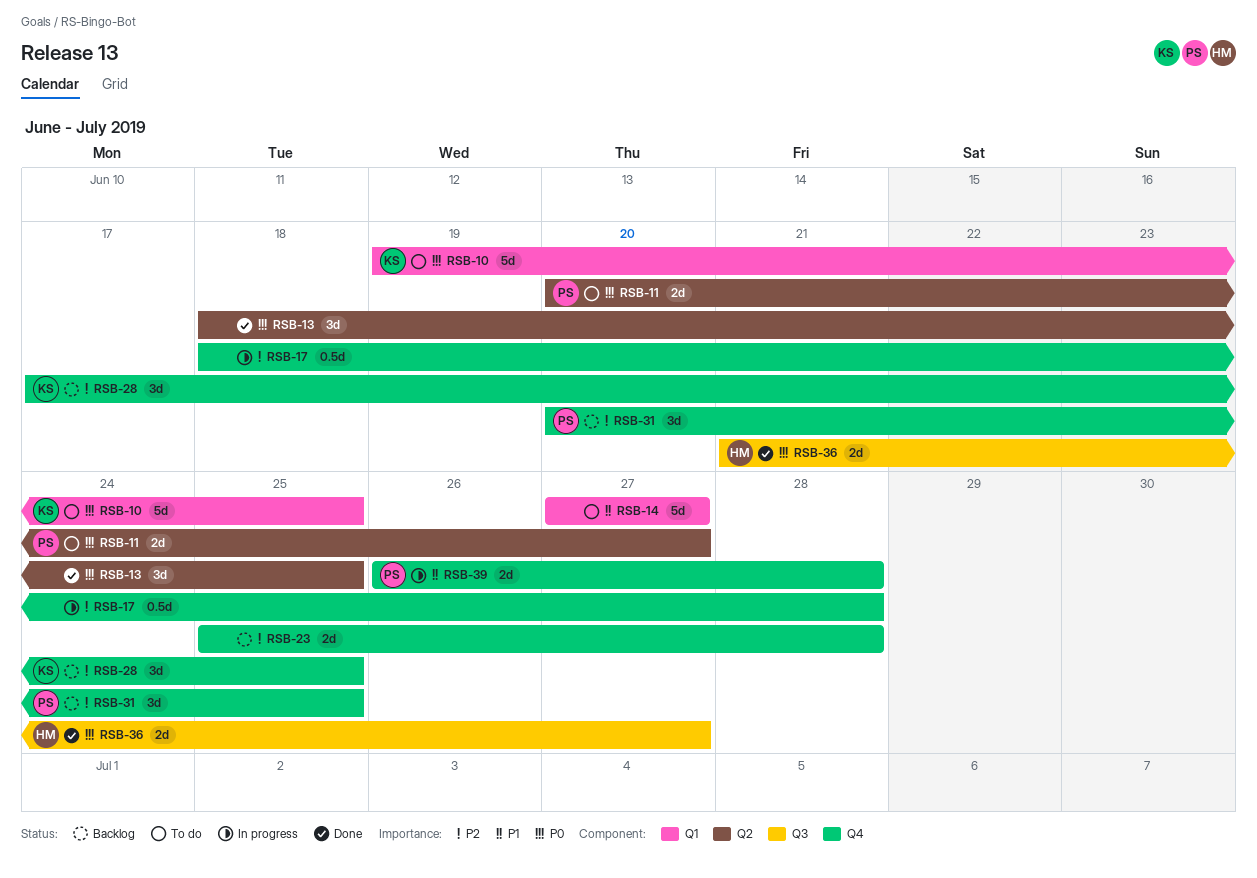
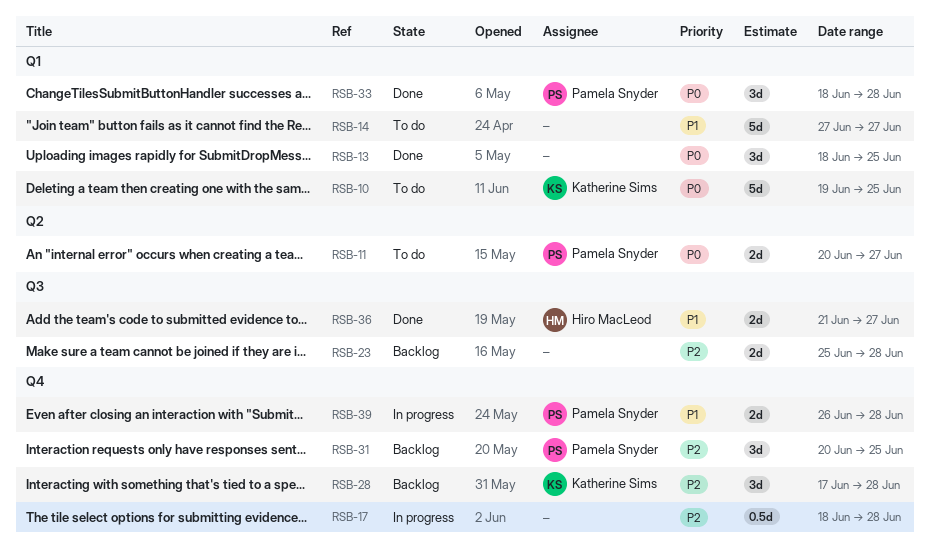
RSB-13, label: Q2 -> Q1
RSB-23, label: Q4 -> Q3
RSB-28, due: Jun 25 -> Jun 28
RSB-33: none -> present
RSB-36, priority: P0 -> P1

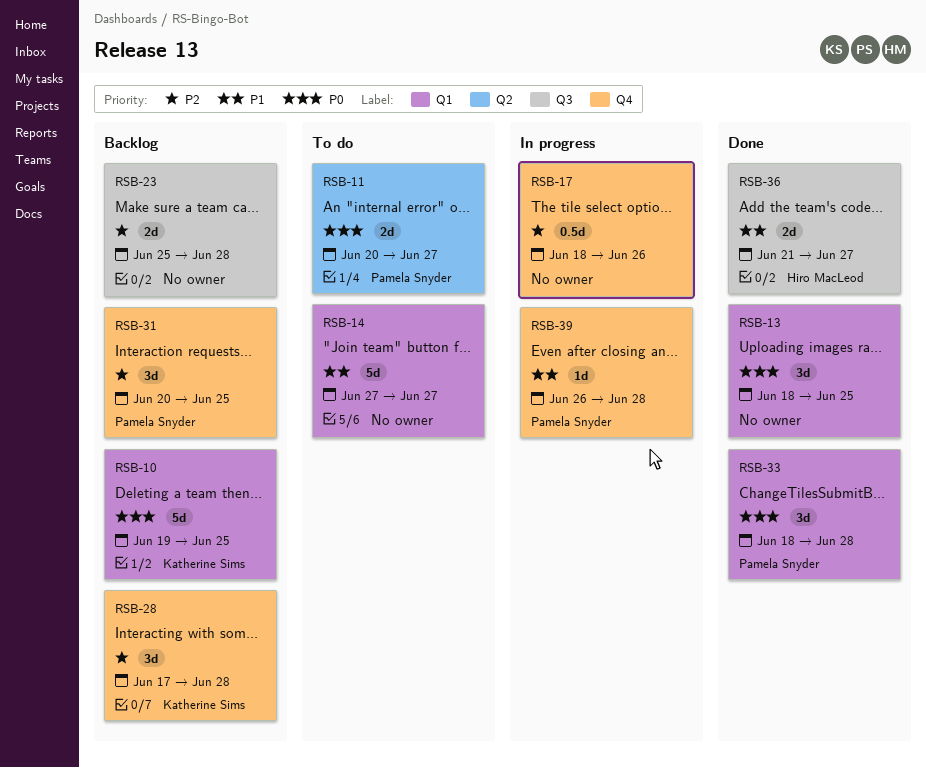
RSB-10, status: To do -> Backlog
RSB-17, due: Jun 28 -> Jun 26
RSB-39, estimate: 2d -> 1d

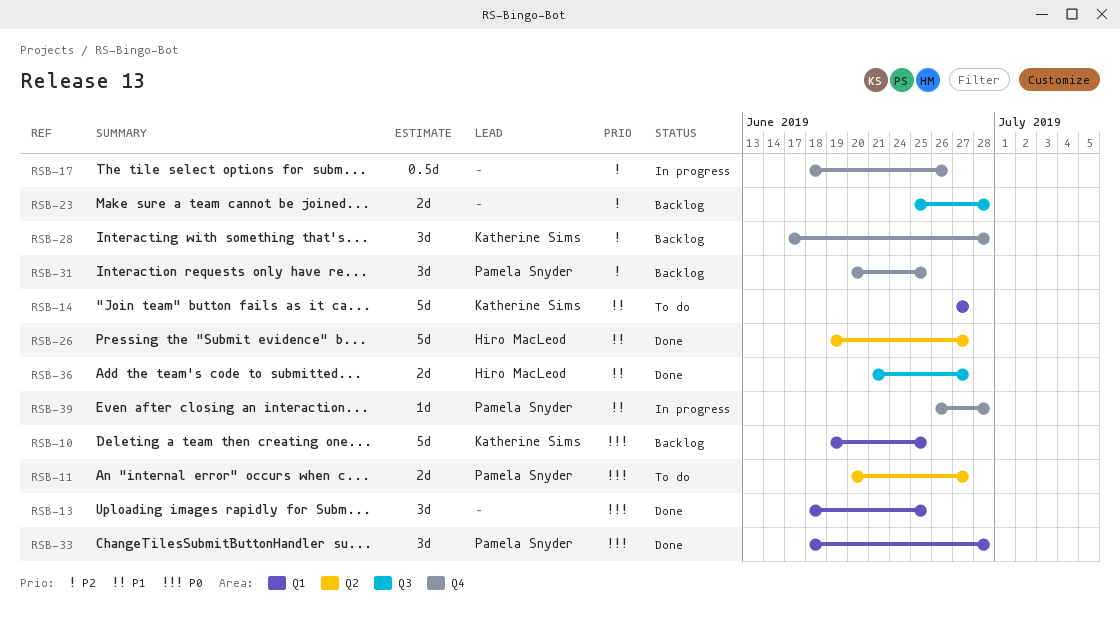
RSB-14, owner: none -> Katherine Sims
RSB-26: none -> present

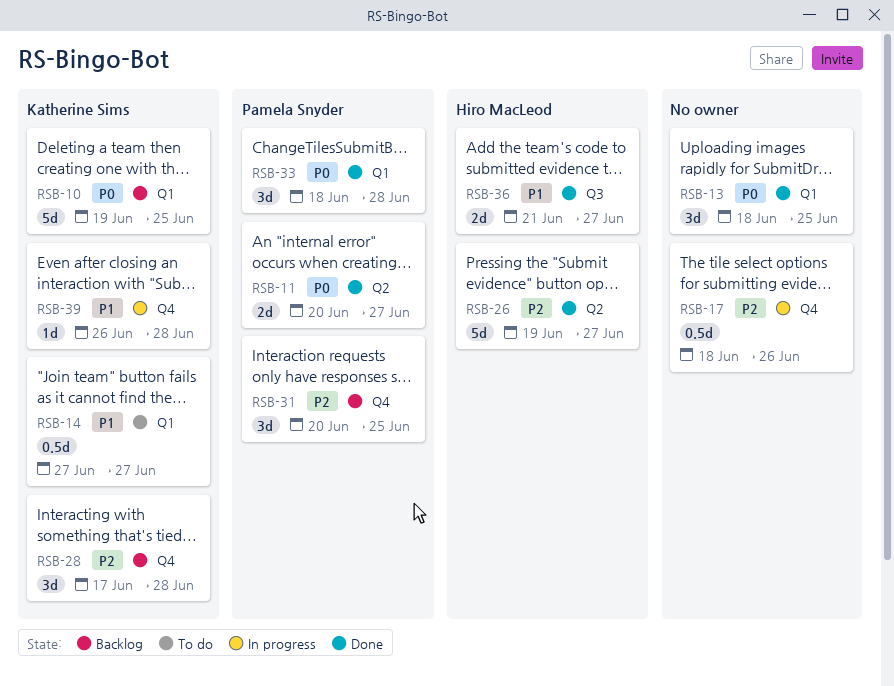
RSB-11, status: To do -> Done
RSB-14, estimate: 5d -> 0.5d
RSB-23: present -> none
RSB-26, priority: P1 -> P2
RSB-39, owner: Pamela Snyder -> Katherine Sims

